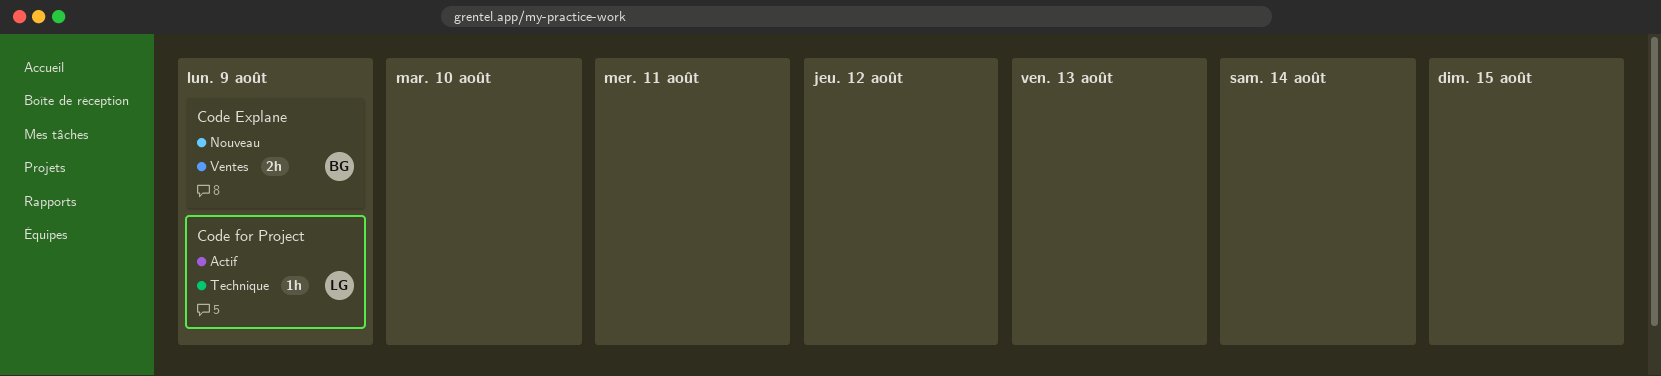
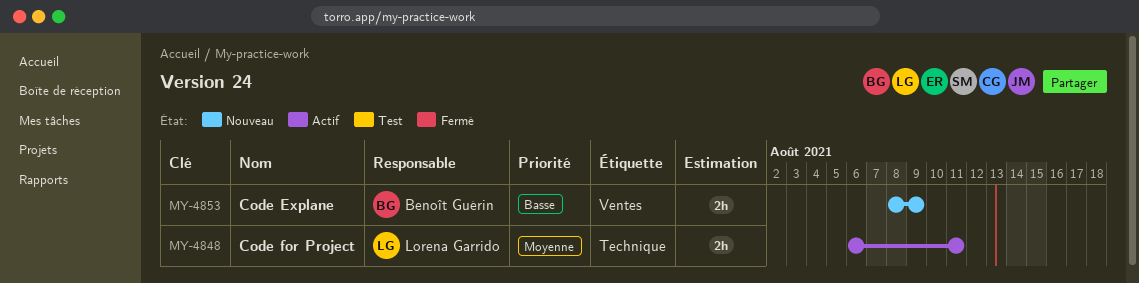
Code for Project, estimate: 1h -> 2h
Code for Project, due: Aug 9 -> Aug 11

